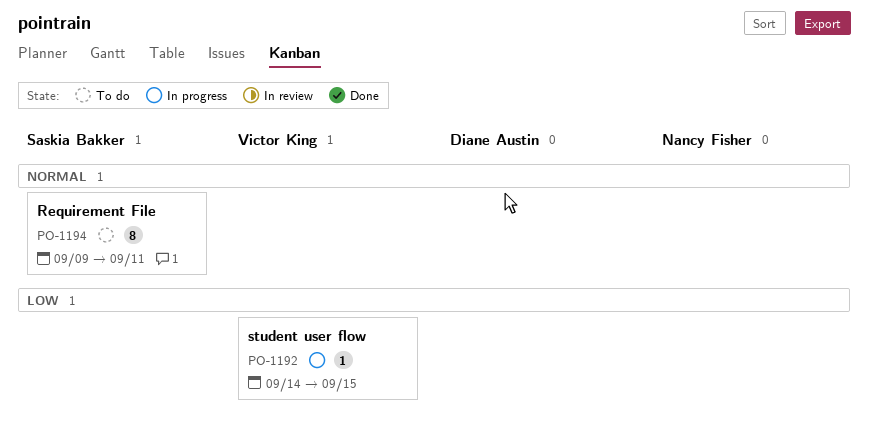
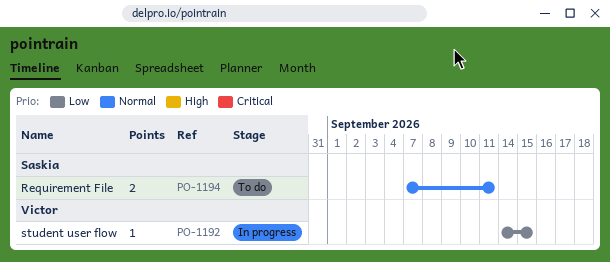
PO-1194, estimate: 8 -> 2
PO-1194, start: Sep 9 -> Sep 7

